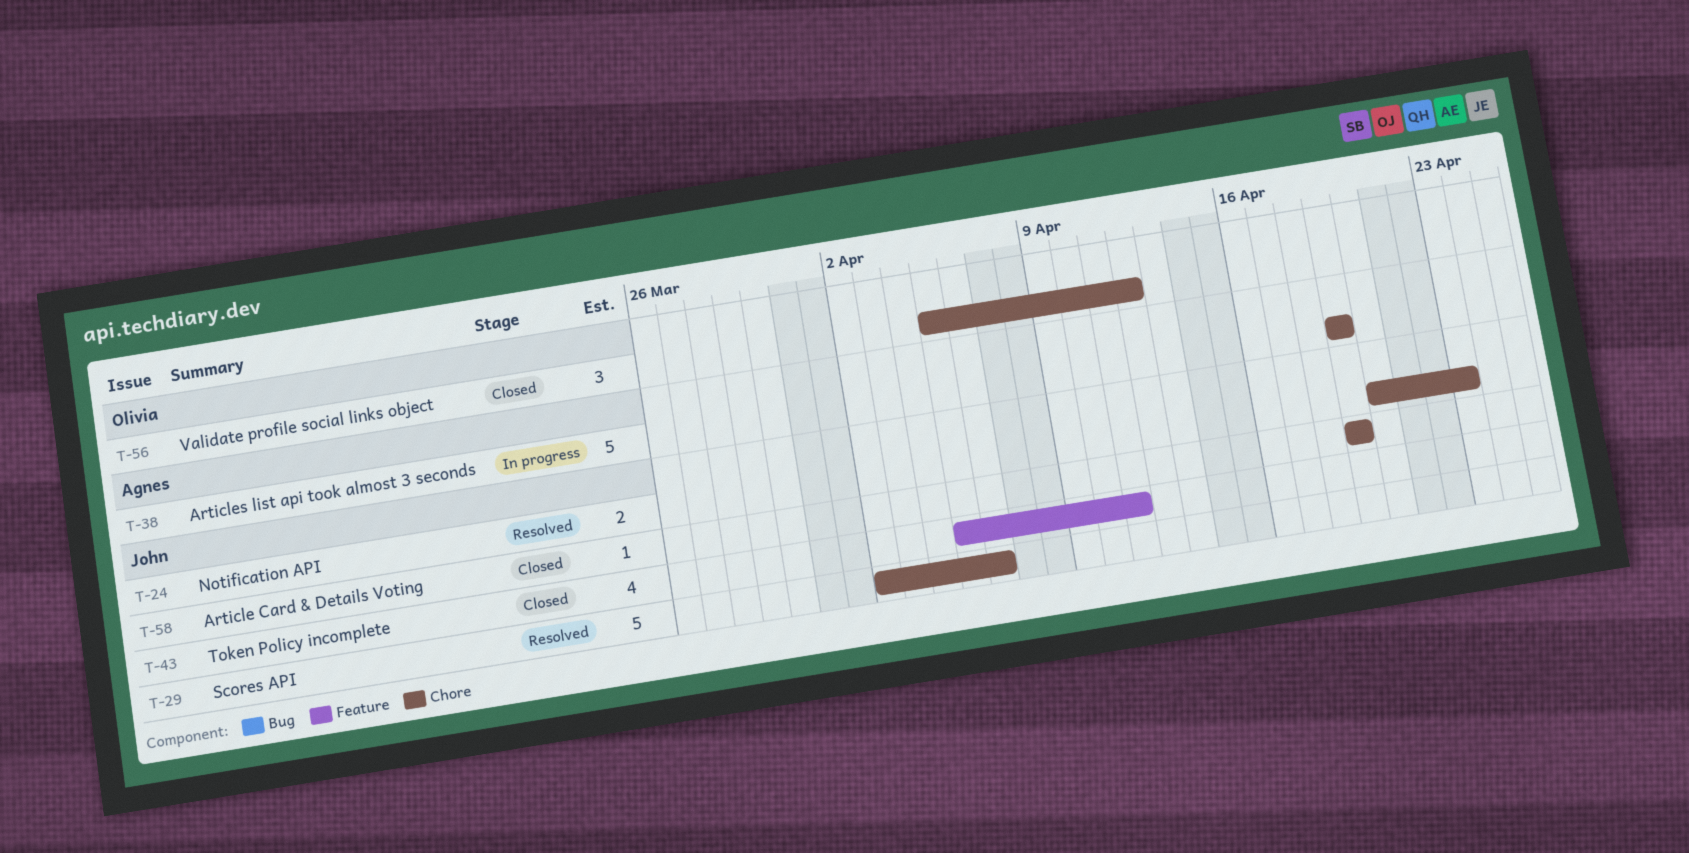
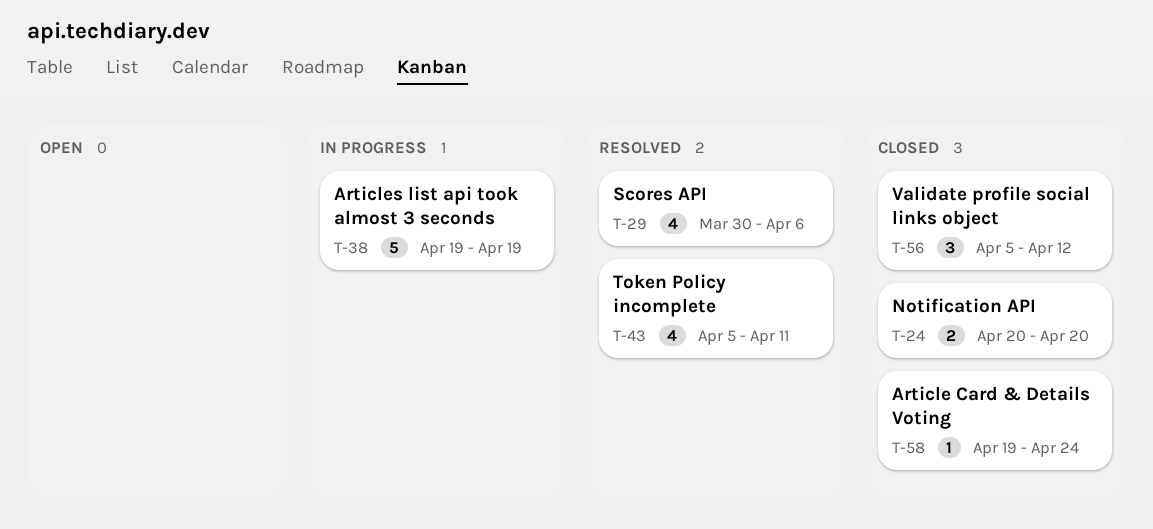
T-24, status: Resolved -> Closed
T-24, due: Apr 23 -> Apr 20
T-29, estimate: 5 -> 4
T-29, start: Apr 2 -> Mar 30
T-43, status: Closed -> Resolved
T-58, due: Apr 19 -> Apr 24

